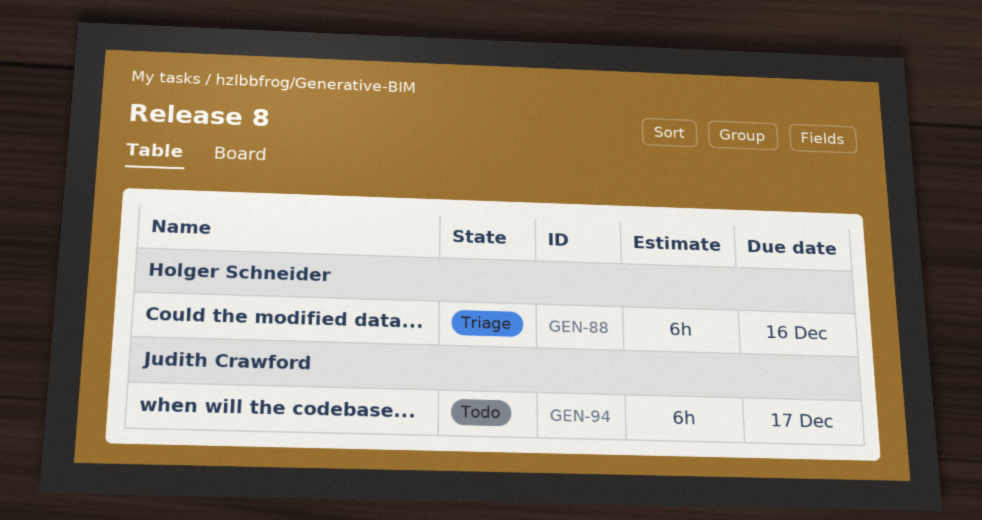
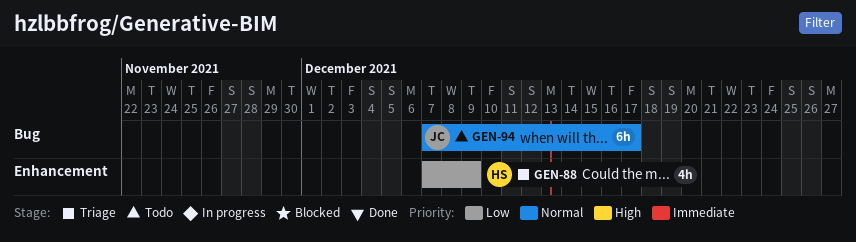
GEN-88, estimate: 6h -> 4h
GEN-88, due: Dec 16 -> Dec 9

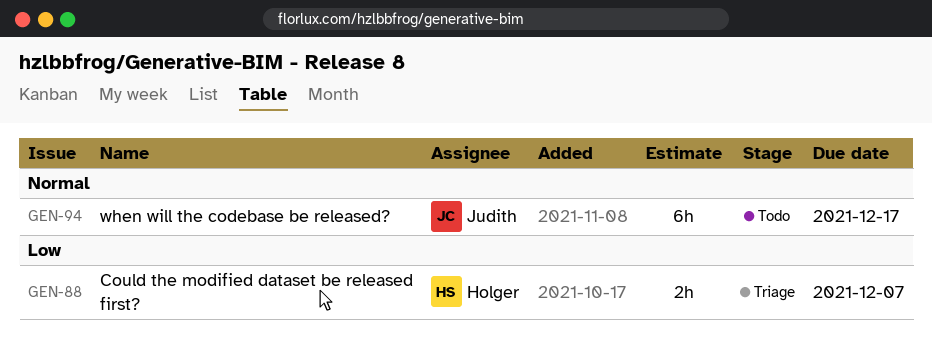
GEN-88, estimate: 4h -> 2h
GEN-88, due: Dec 9 -> Dec 7

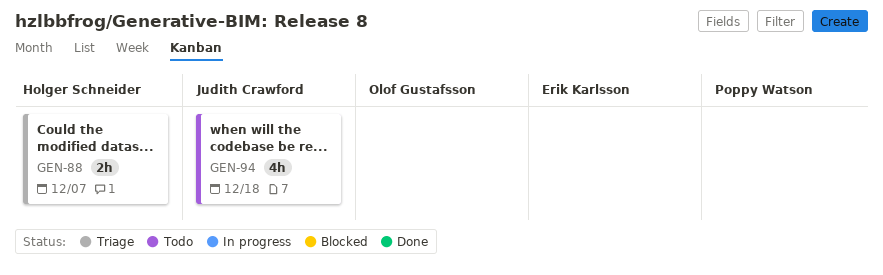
GEN-94, estimate: 6h -> 4h
GEN-94, due: Dec 17 -> Dec 18

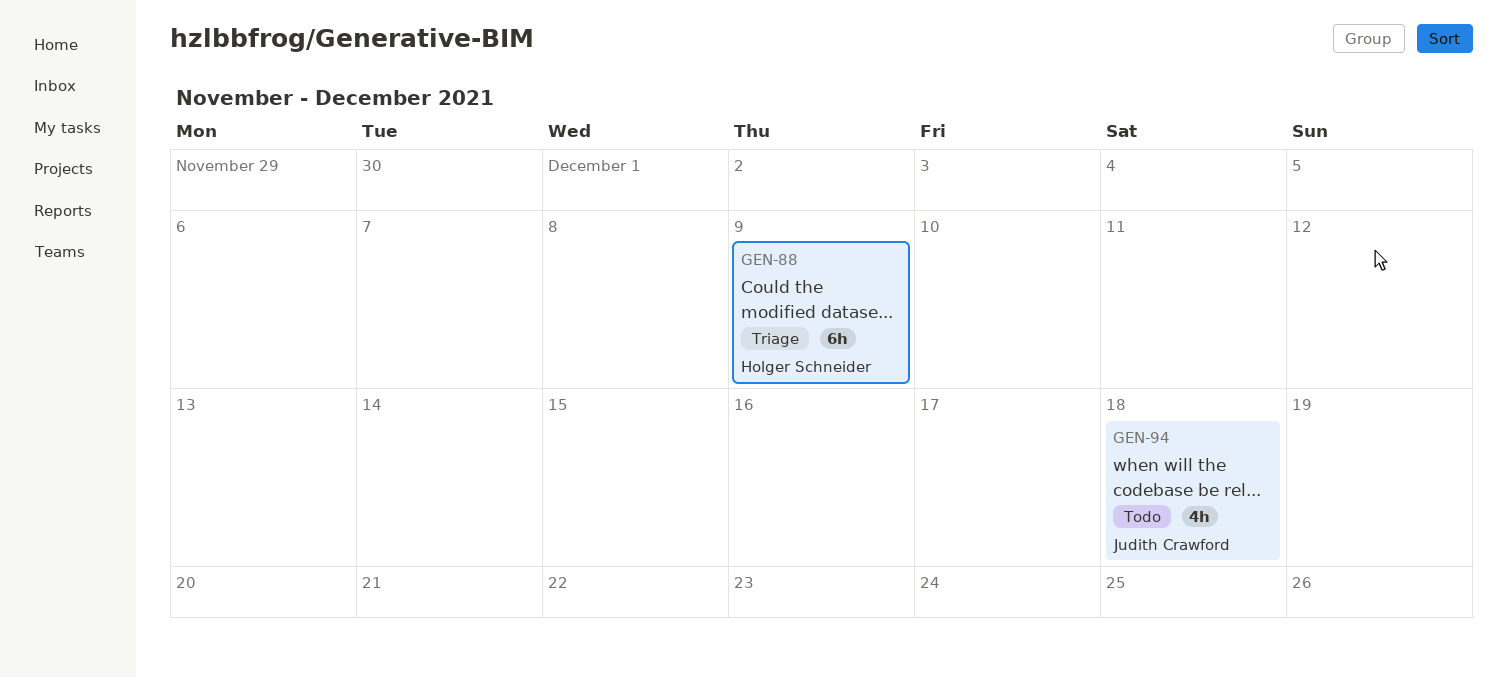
GEN-88, estimate: 2h -> 6h
GEN-88, due: Dec 7 -> Dec 9

